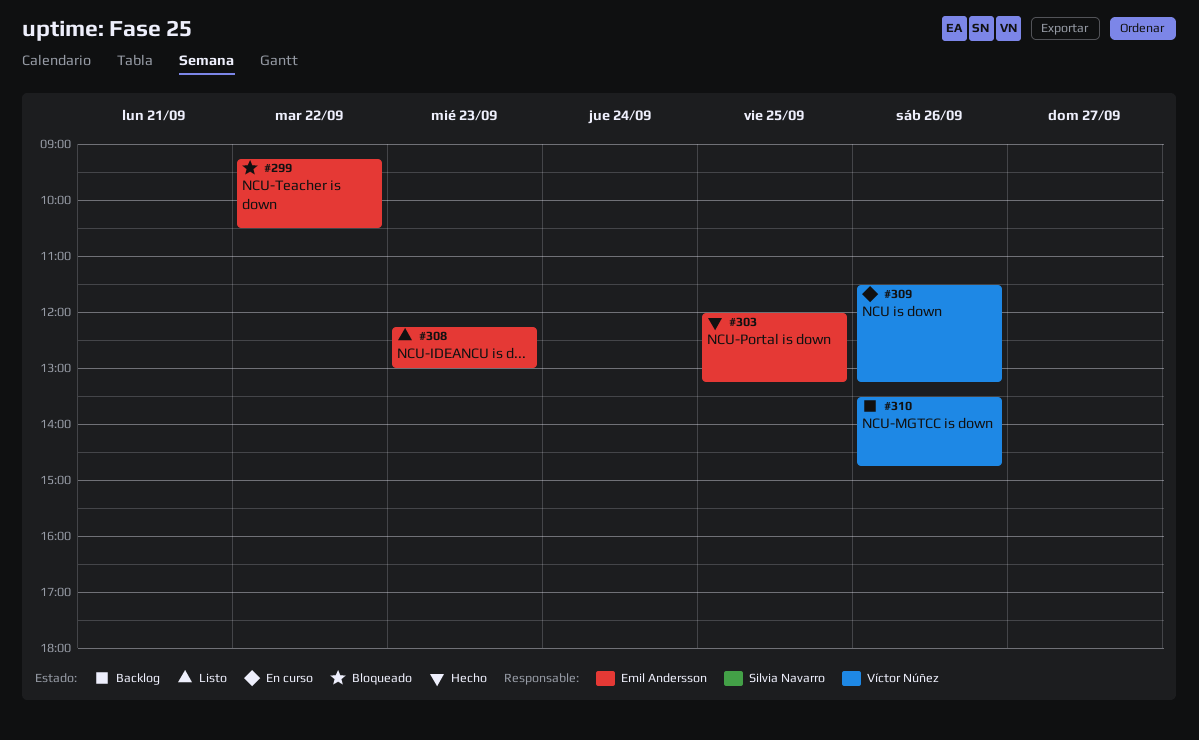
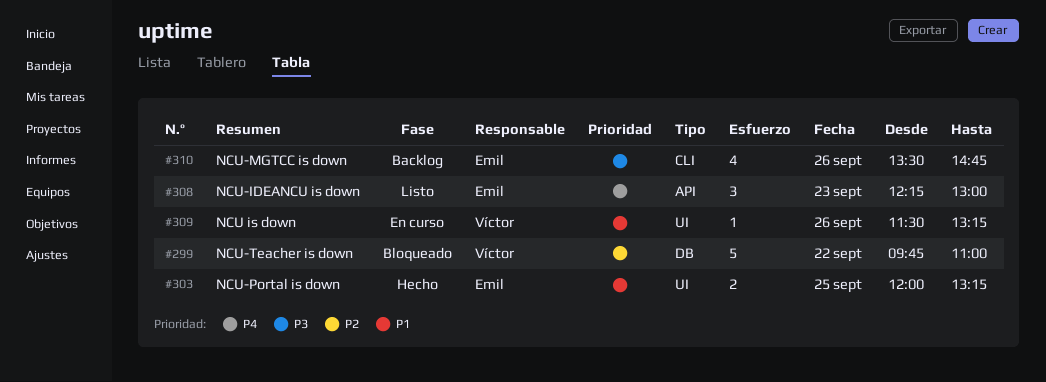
#299, owner: Emil Andersson -> Víctor Núñez
#299, begins: 09:15 -> 09:45
#299, ends: 10:30 -> 11:00
#310, owner: Víctor Núñez -> Emil Andersson

